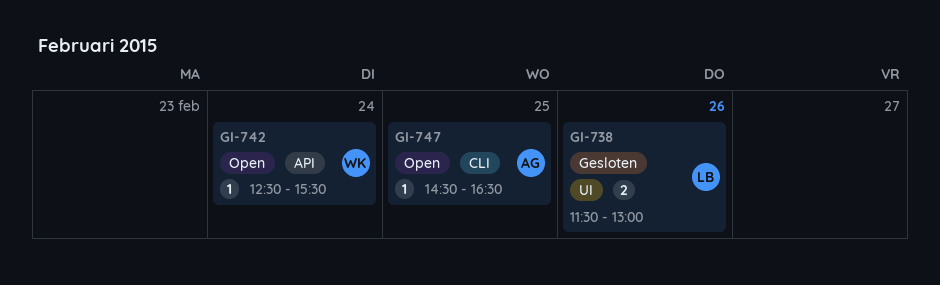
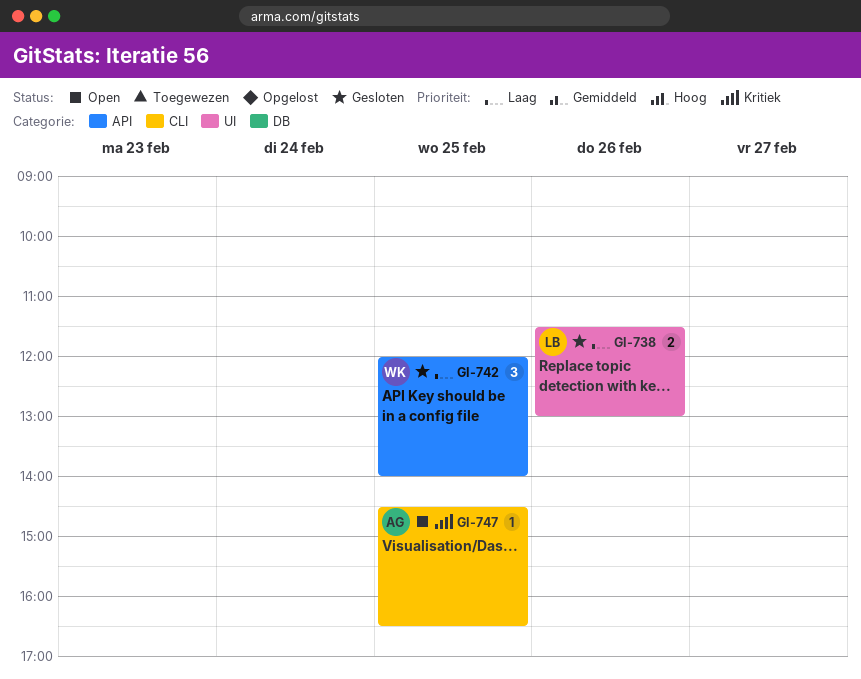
GI-742, status: Open -> Gesloten
GI-742, estimate: 1 -> 3
GI-742, day: Feb 24 -> Feb 25
GI-742, begins: 12:30 -> 12:00
GI-742, ends: 15:30 -> 14:00

